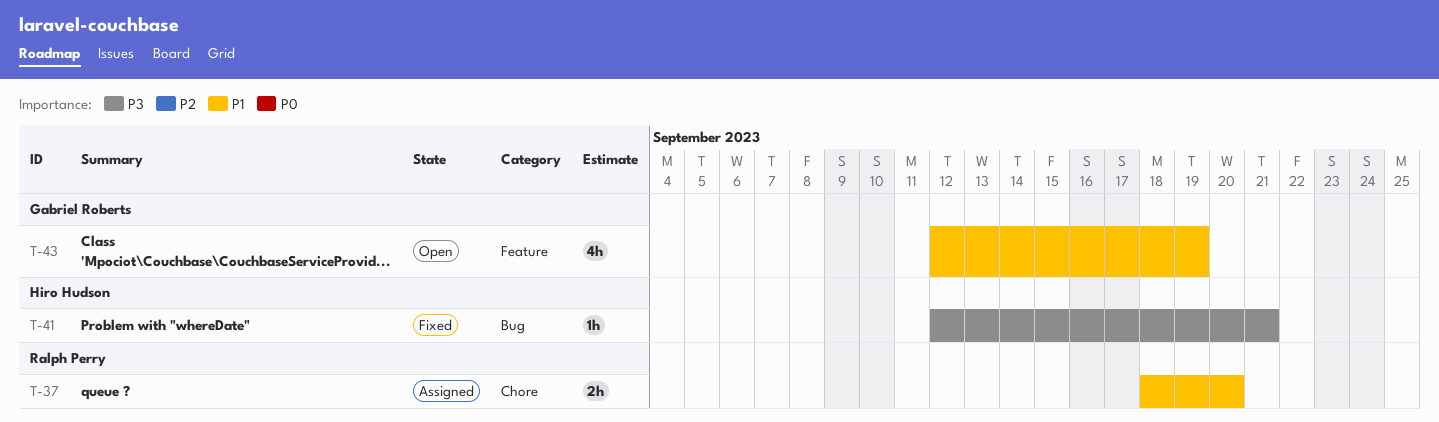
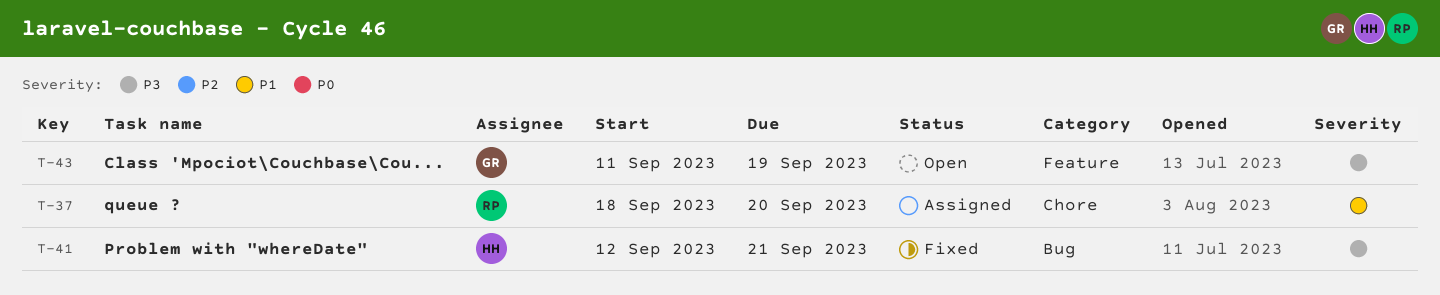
T-43, priority: P1 -> P3
T-43, start: Sep 12 -> Sep 11

